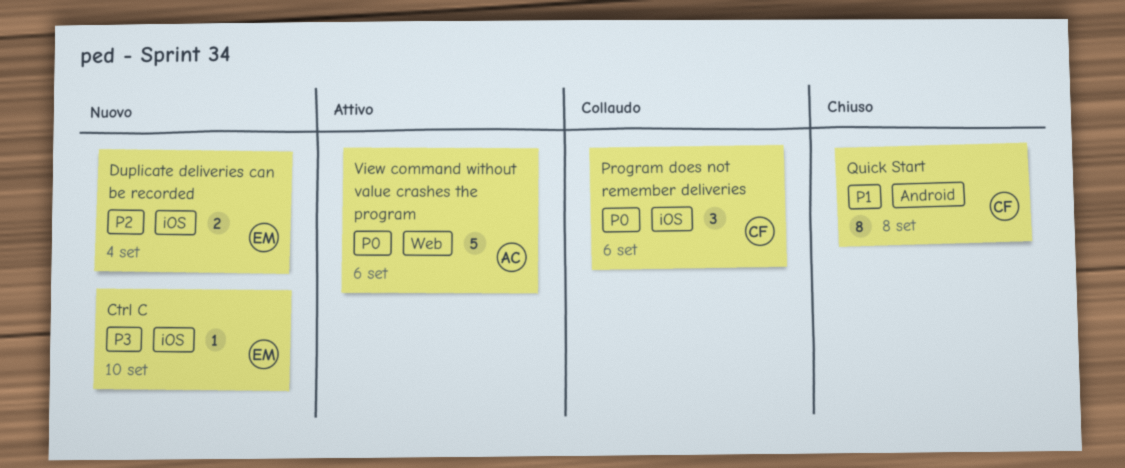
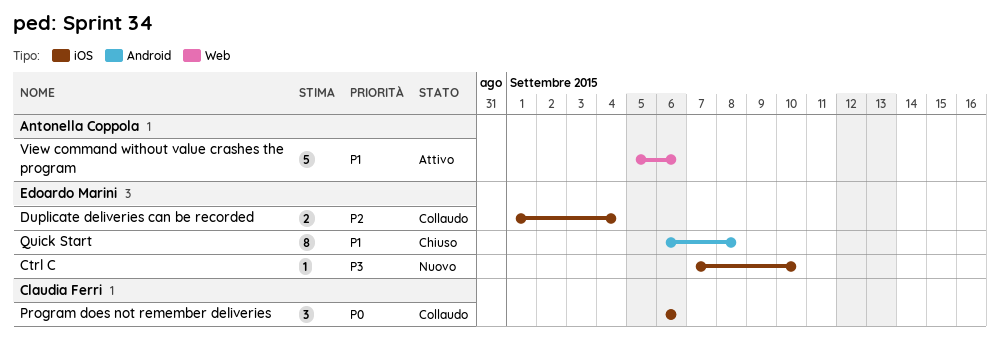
Duplicate deliveries can be recorded, status: Nuovo -> Collaudo
Quick Start, owner: Claudia Ferri -> Edoardo Marini
View command without value crashes the program, priority: P0 -> P1

